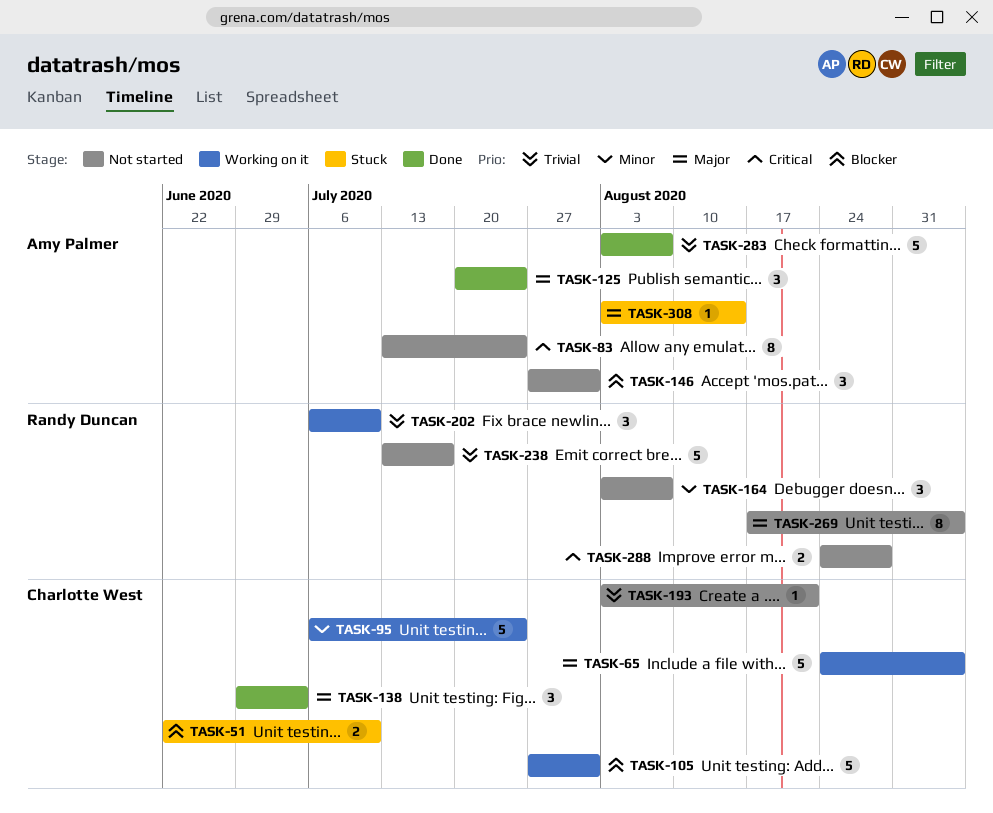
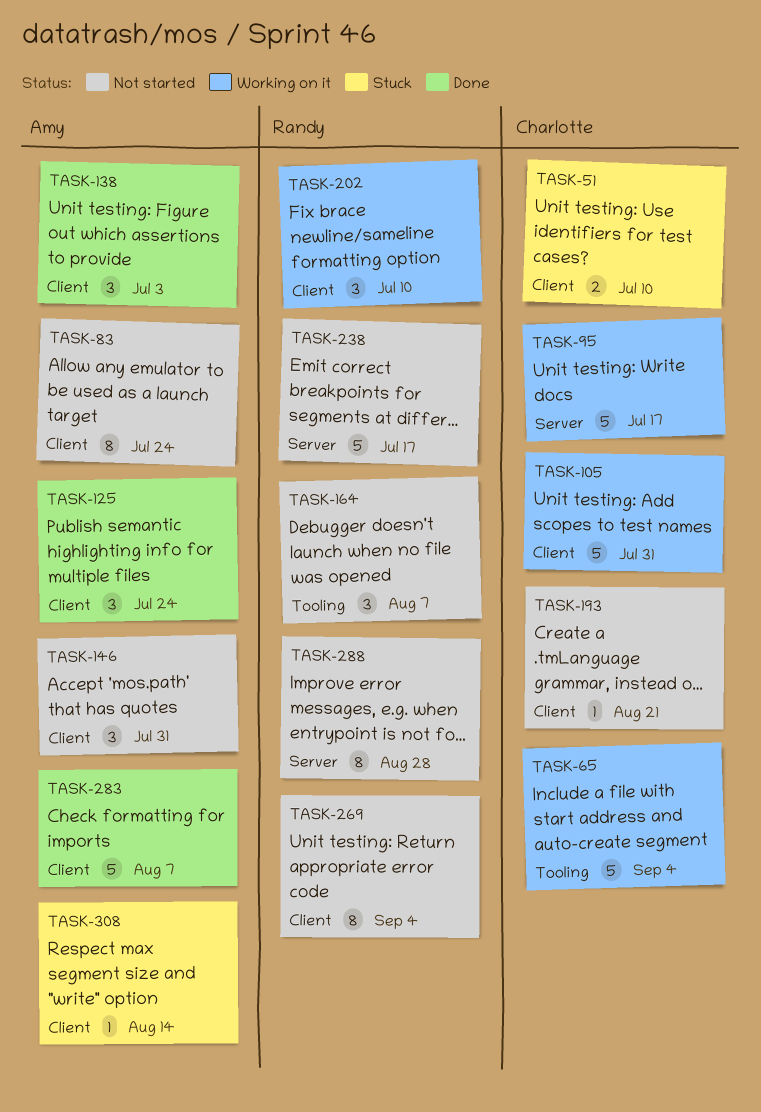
TASK-95, due: Jul 24 -> Jul 17
TASK-138, owner: Charlotte West -> Amy Palmer
TASK-288, estimate: 2 -> 8

